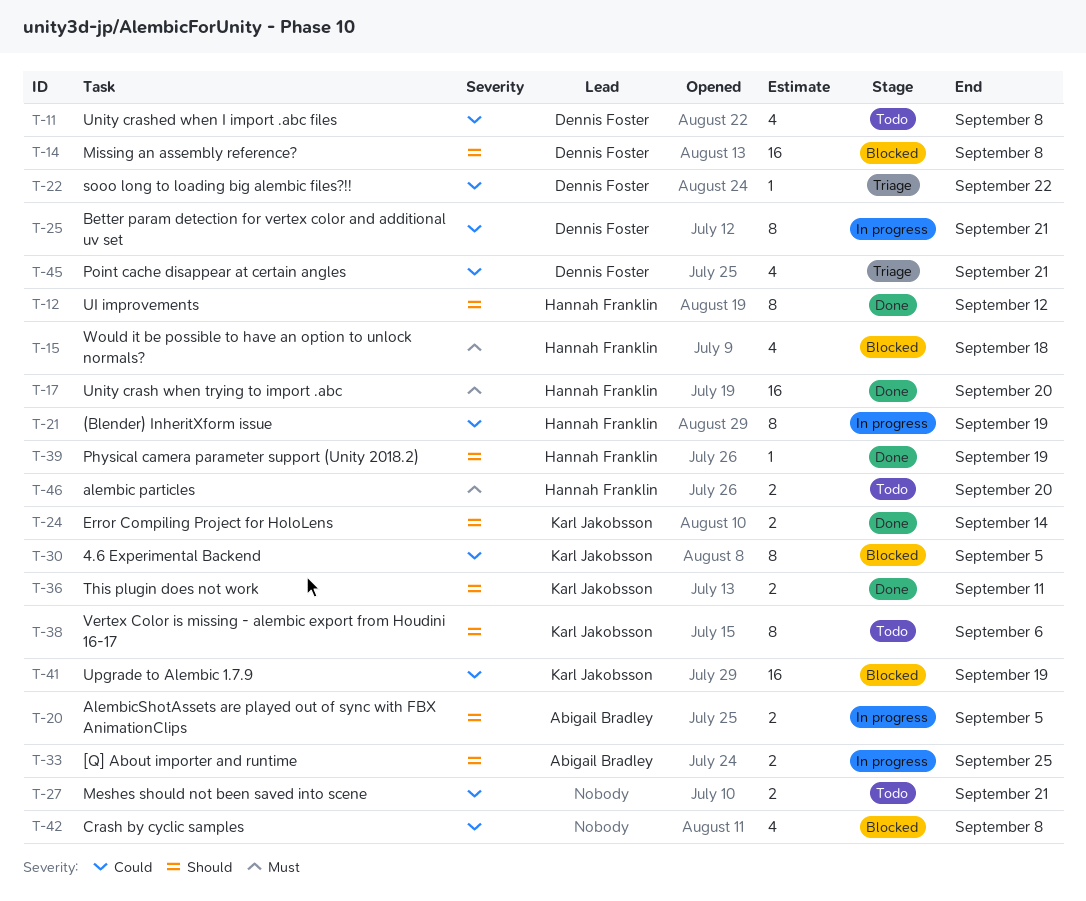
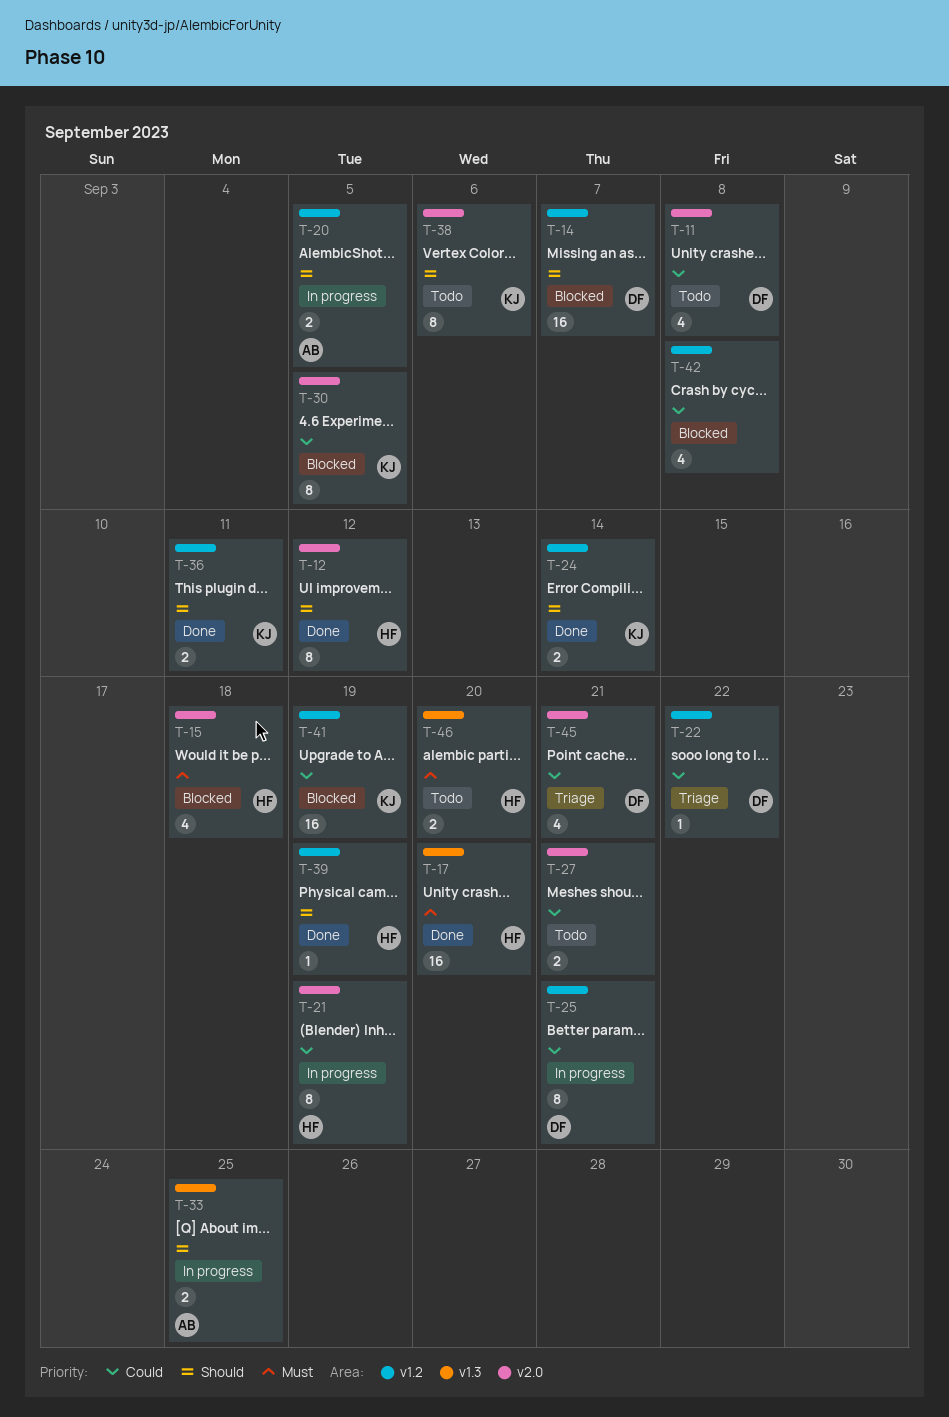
T-14, due: Sep 8 -> Sep 7

